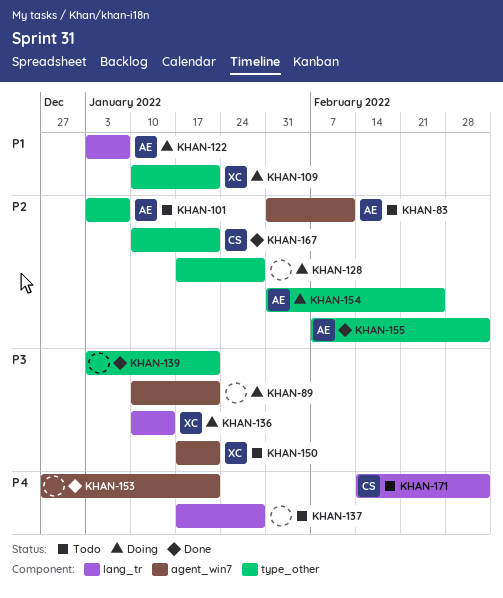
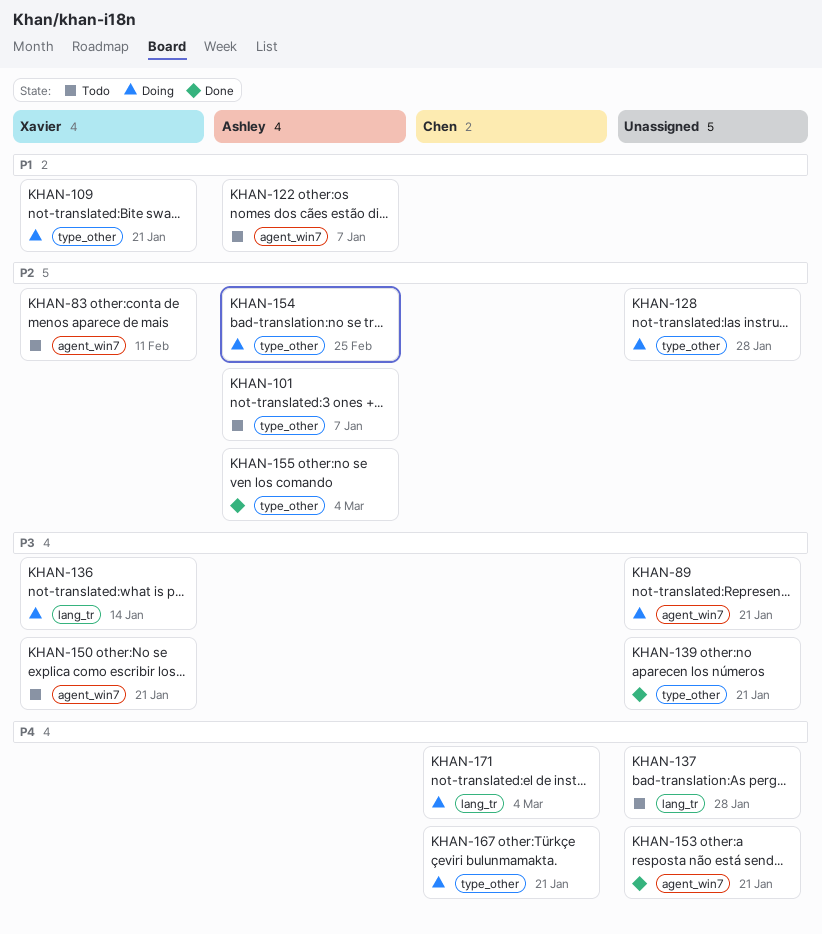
KHAN-83, owner: Ashley -> Xavier
KHAN-122, status: Doing -> Todo
KHAN-122, label: lang_tr -> agent_win7
KHAN-167, status: Done -> Doing
KHAN-167, priority: P2 -> P4
KHAN-171, status: Todo -> Doing

